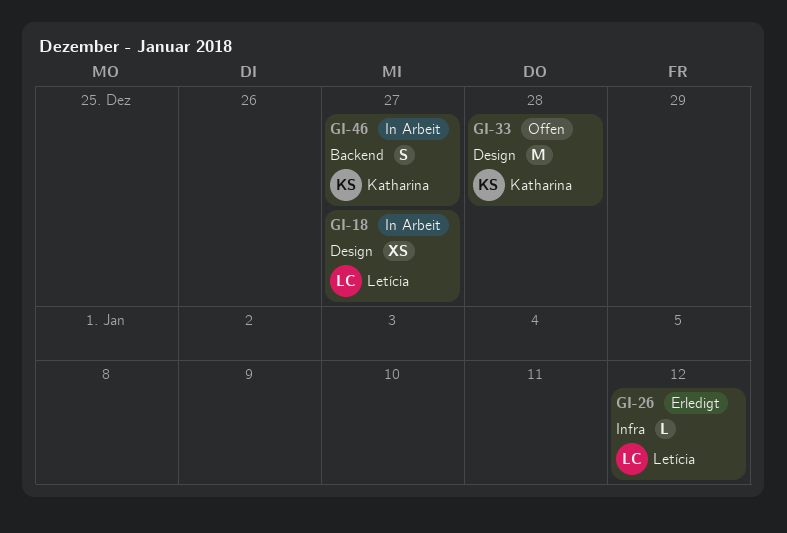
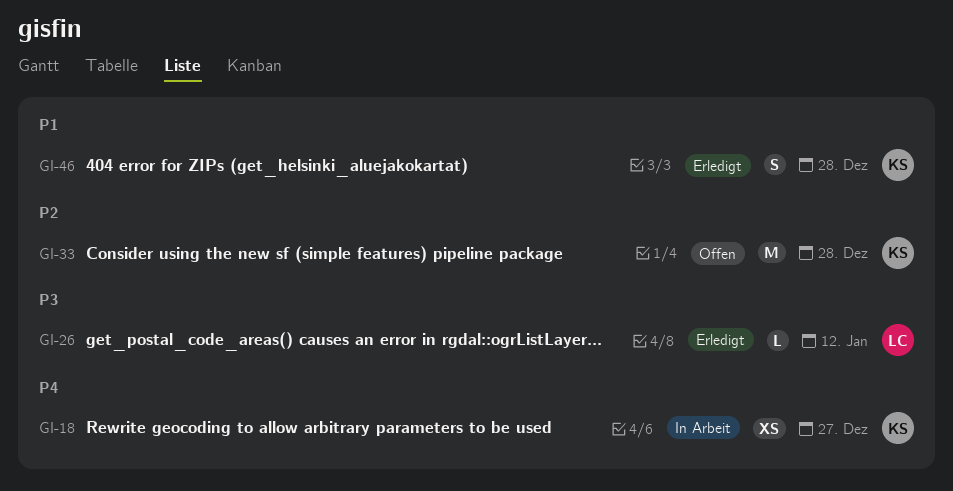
GI-18, owner: Letícia -> Katharina
GI-46, status: In Arbeit -> Erledigt
GI-46, due: Dec 27 -> Dec 28

